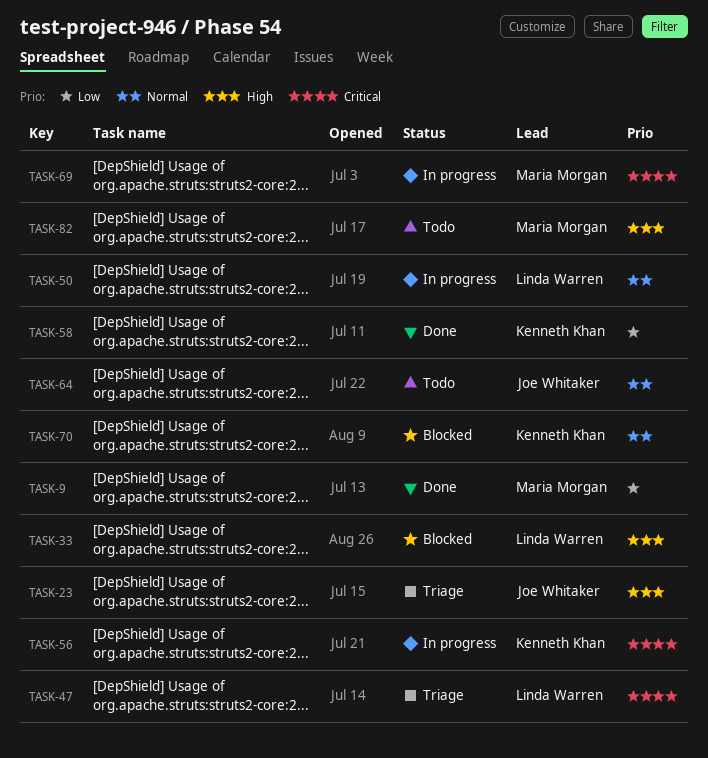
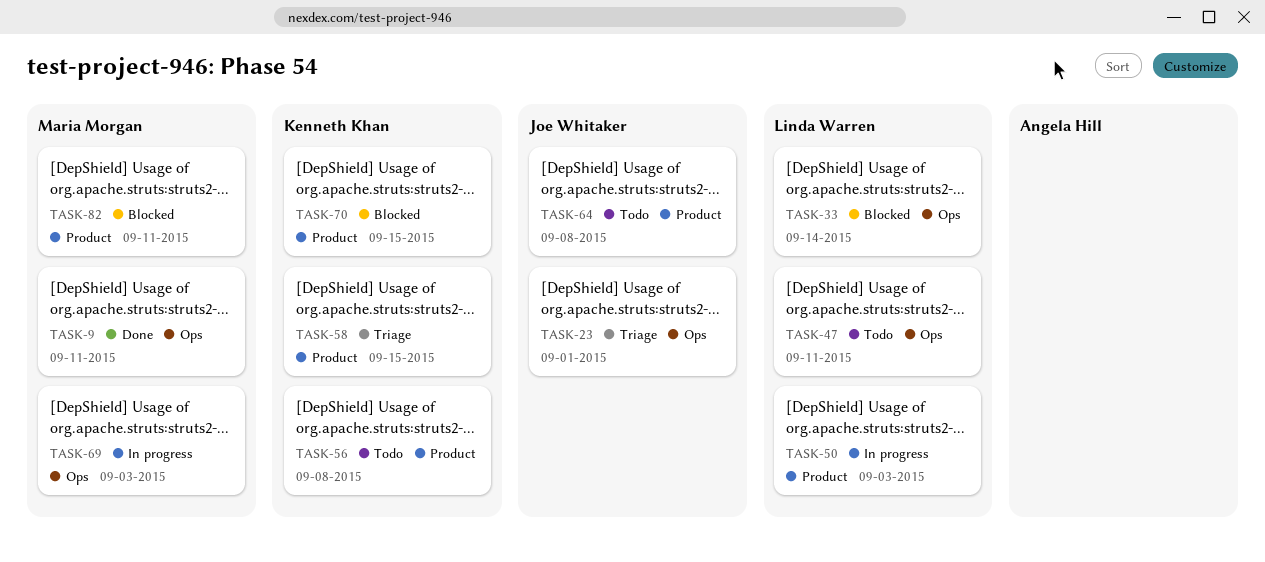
TASK-47, status: Triage -> Todo
TASK-56, status: In progress -> Todo
TASK-58, status: Done -> Triage
TASK-82, status: Todo -> Blocked

